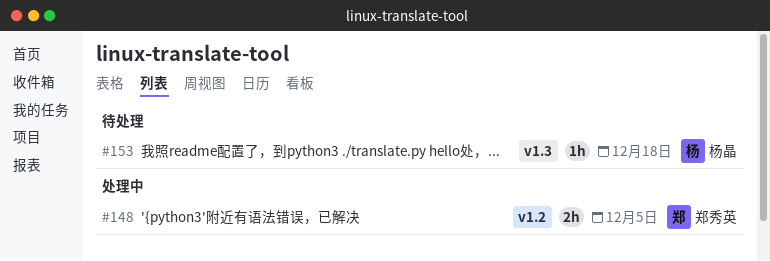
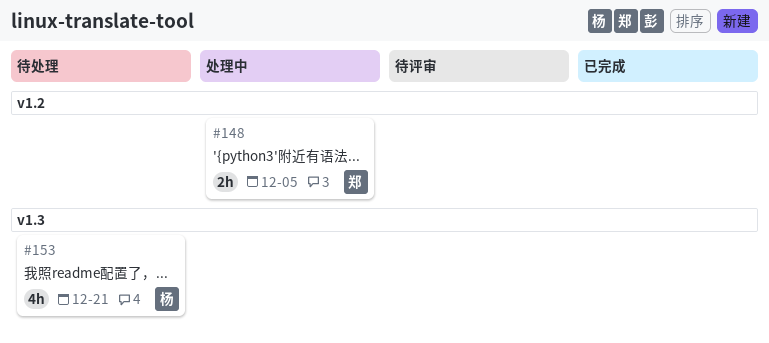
#153, estimate: 1h -> 4h
#153, due: Dec 18 -> Dec 21

